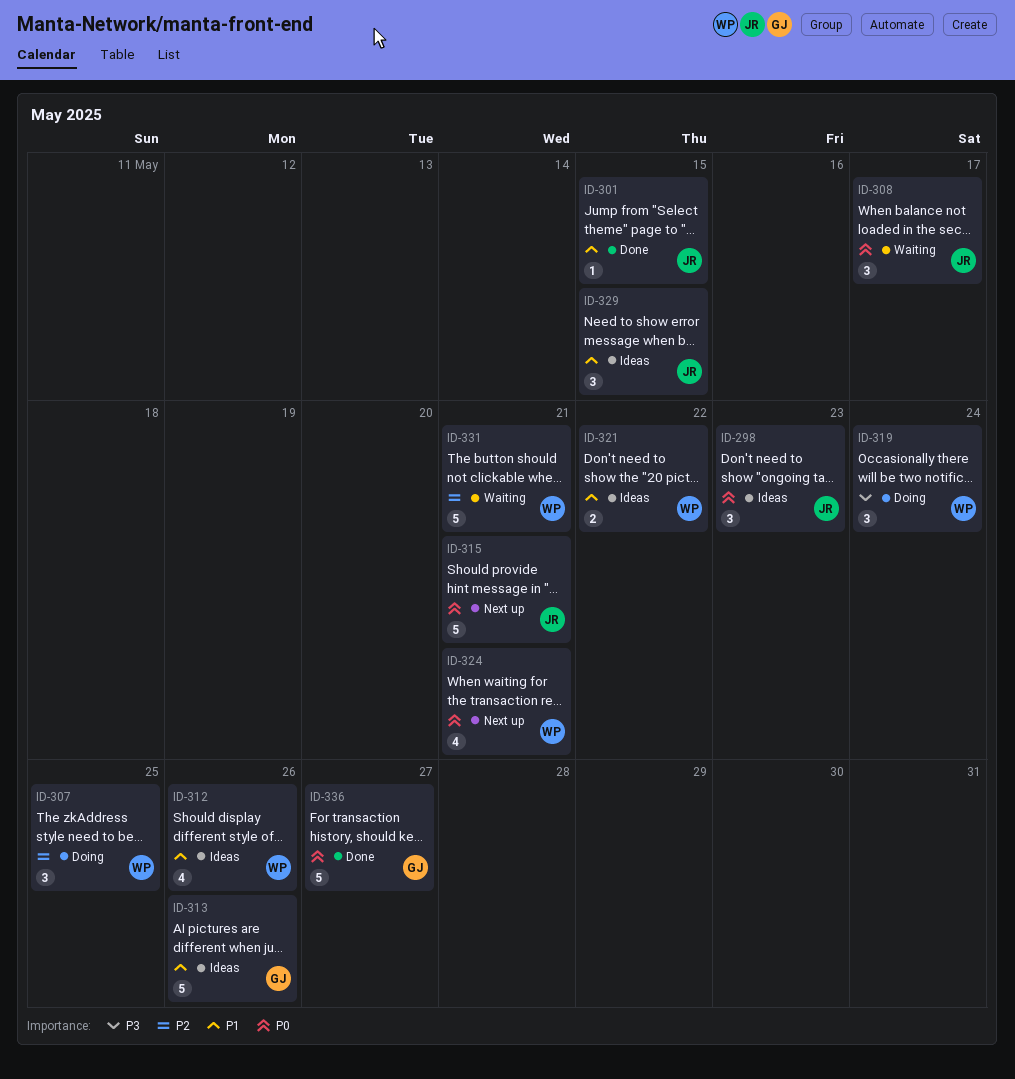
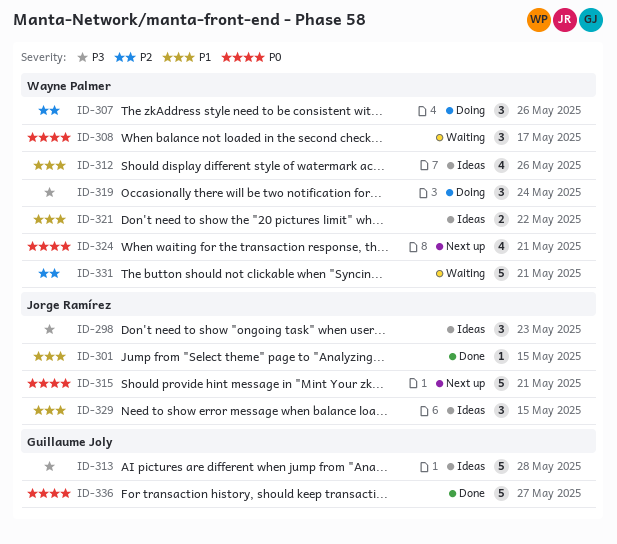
ID-298, priority: P0 -> P3
ID-307, due: May 25 -> May 26
ID-308, owner: Jorge Ramírez -> Wayne Palmer
ID-313, priority: P1 -> P3
ID-313, due: May 26 -> May 28

